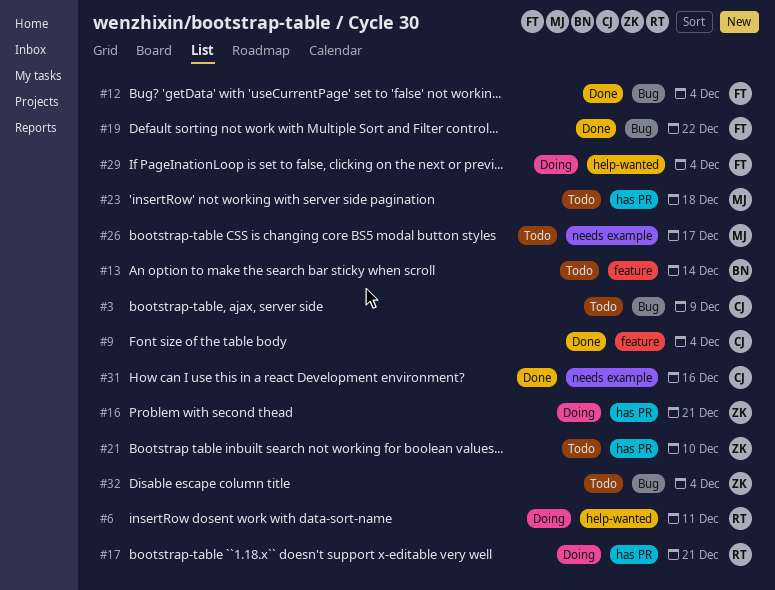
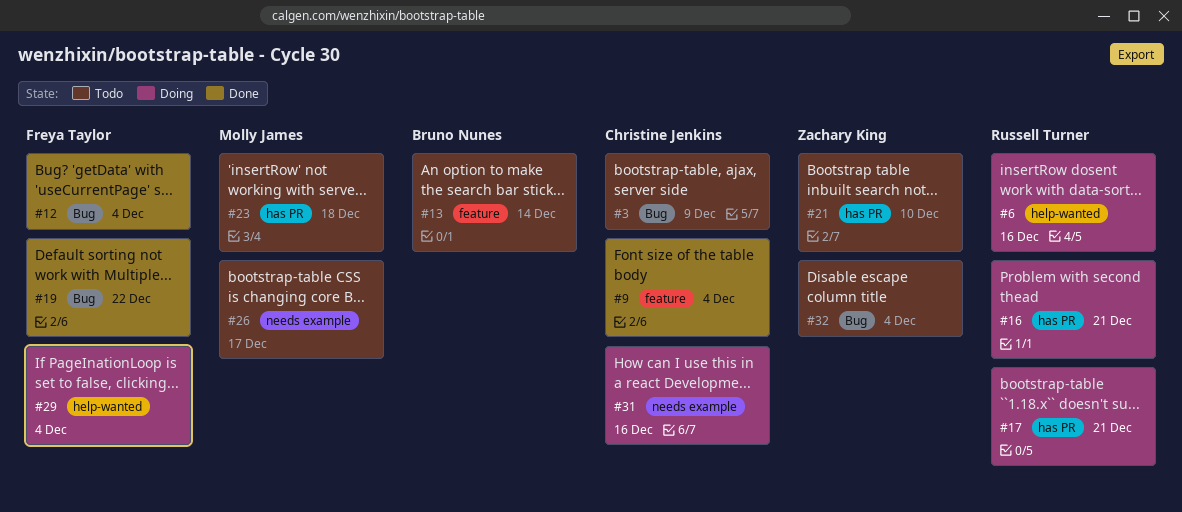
#6, due: Dec 11 -> Dec 16
#16, owner: Zachary King -> Russell Turner
#31, status: Done -> Doing

